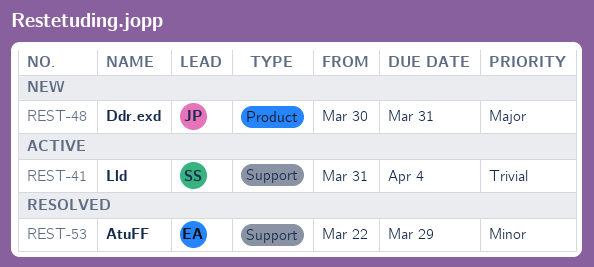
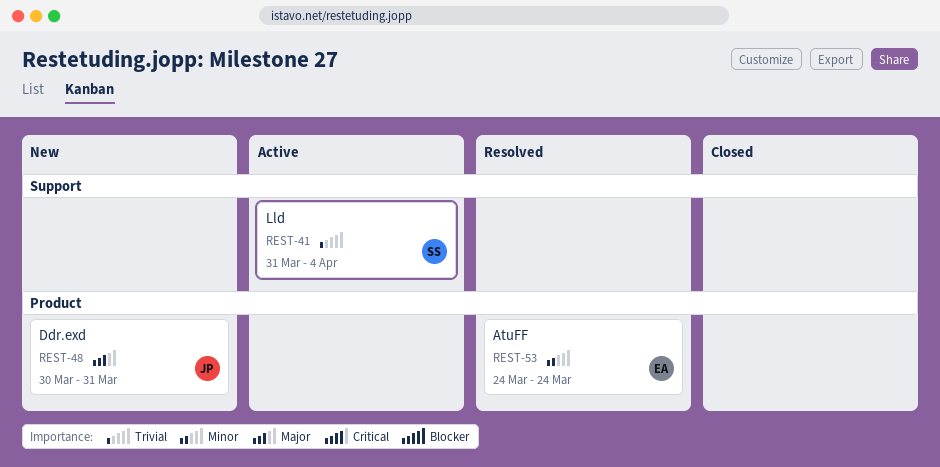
REST-53, label: Support -> Product
REST-53, start: Mar 22 -> Mar 24
REST-53, due: Mar 29 -> Mar 24

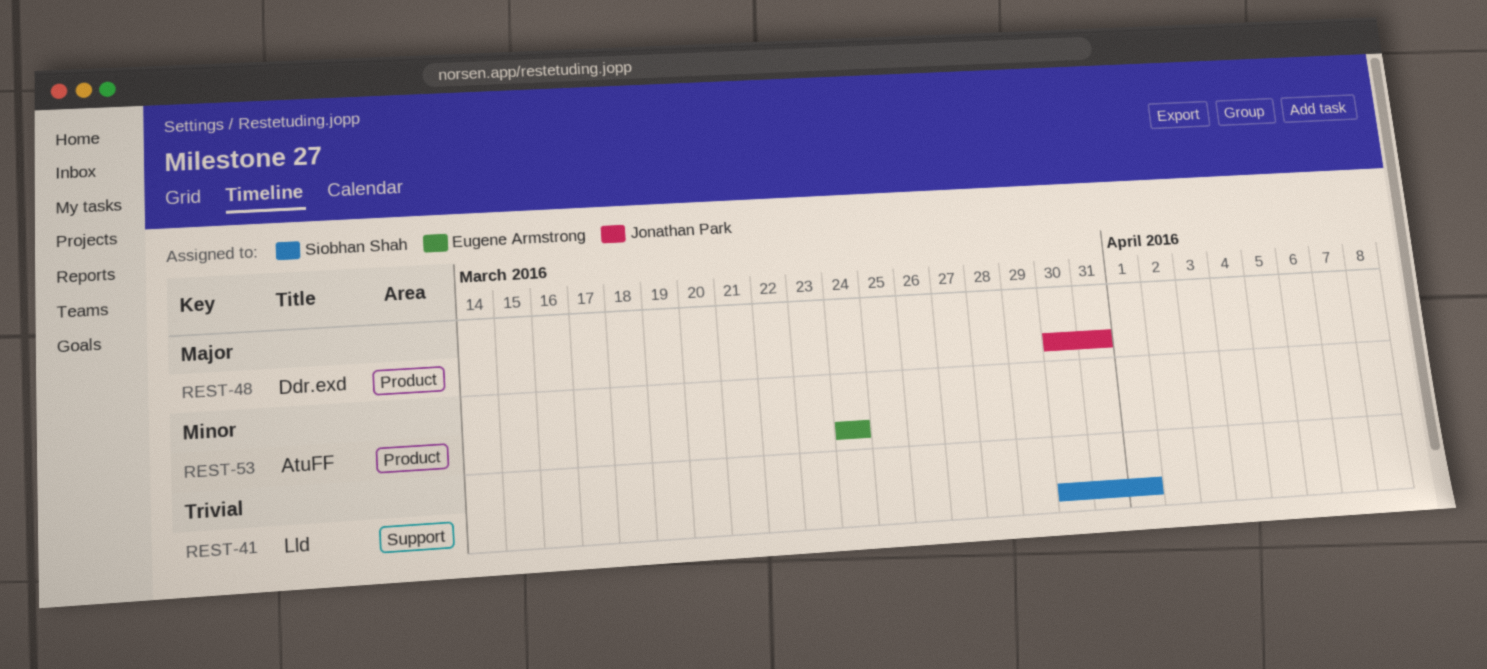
REST-41, start: Mar 31 -> Mar 30
REST-41, due: Apr 4 -> Apr 1

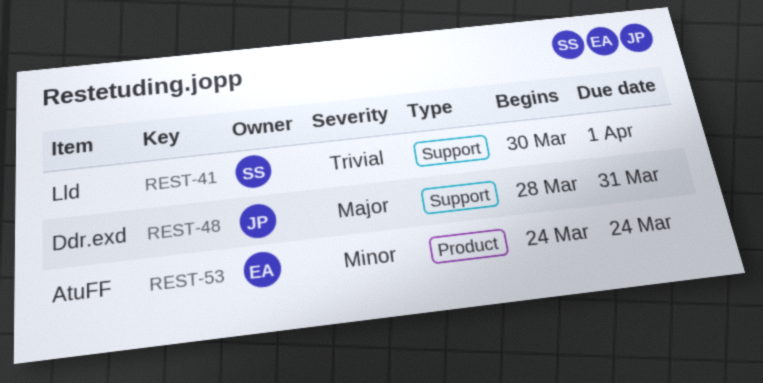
REST-48, label: Product -> Support
REST-48, start: Mar 30 -> Mar 28

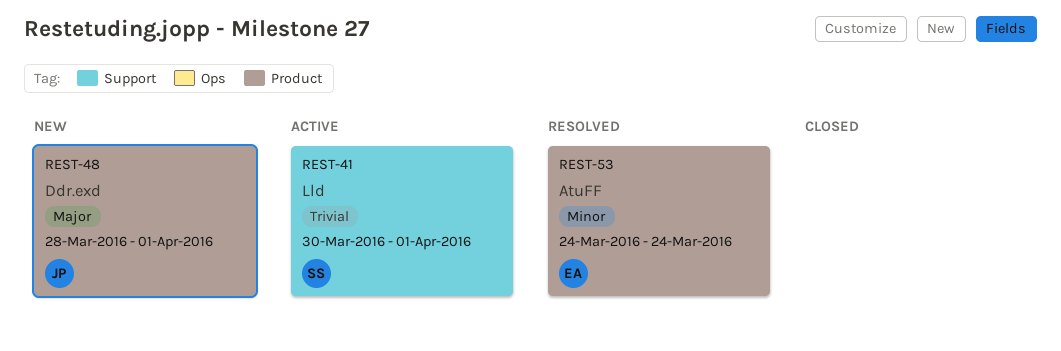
REST-48, label: Support -> Product
REST-48, due: Mar 31 -> Apr 1

